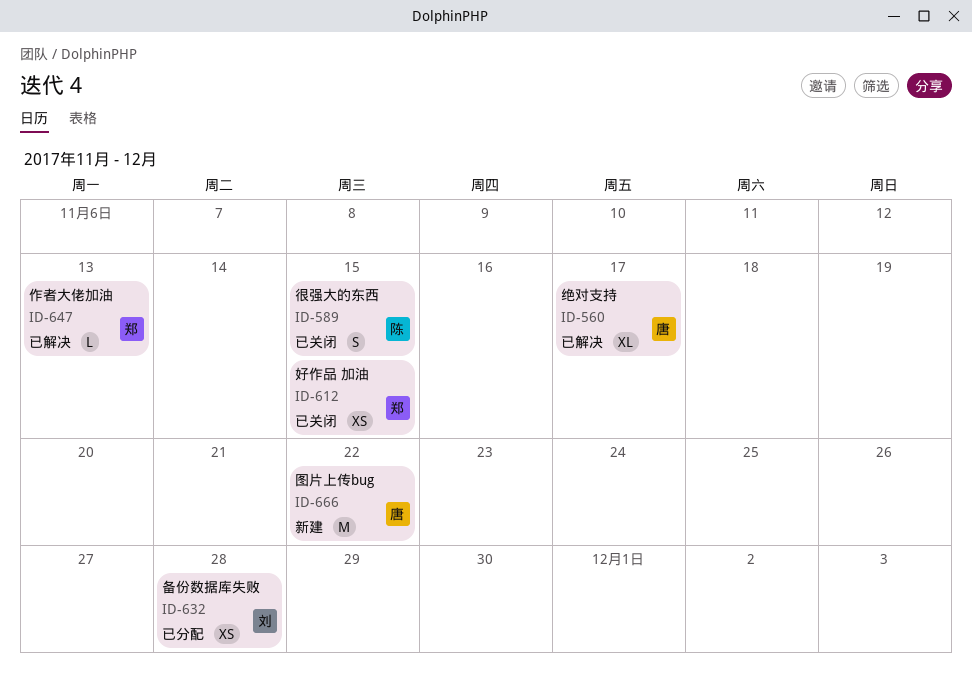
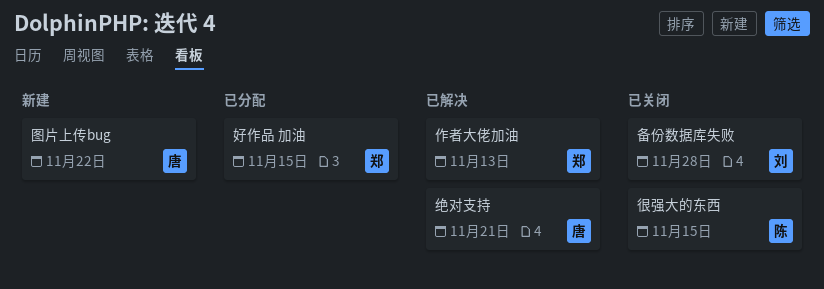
备份数据库失败, status: 已分配 -> 已关闭
好作品 加油, status: 已关闭 -> 已分配
绝对支持, due: Nov 17 -> Nov 21

